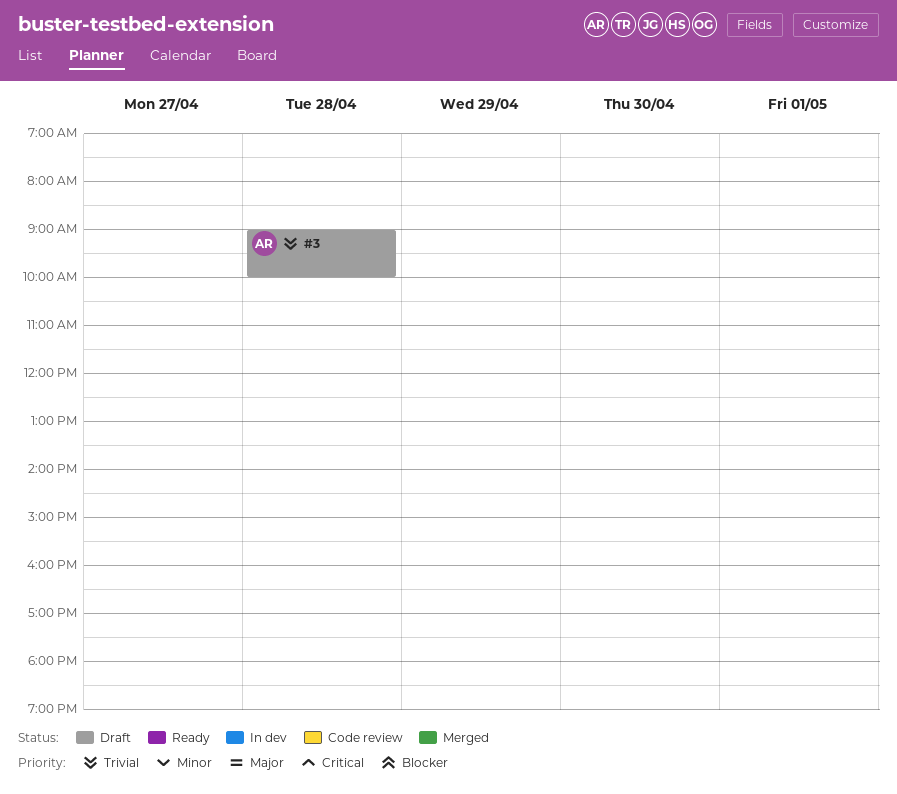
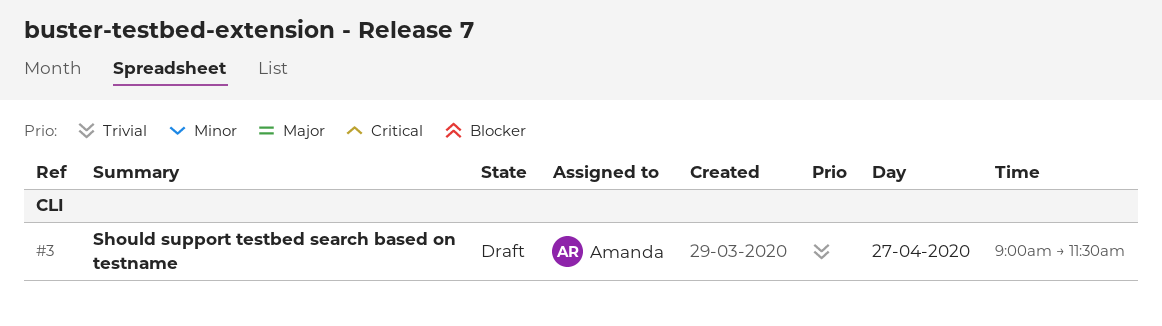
#3, day: Apr 28 -> Apr 27
#3, ends: 10:00 -> 11:30

